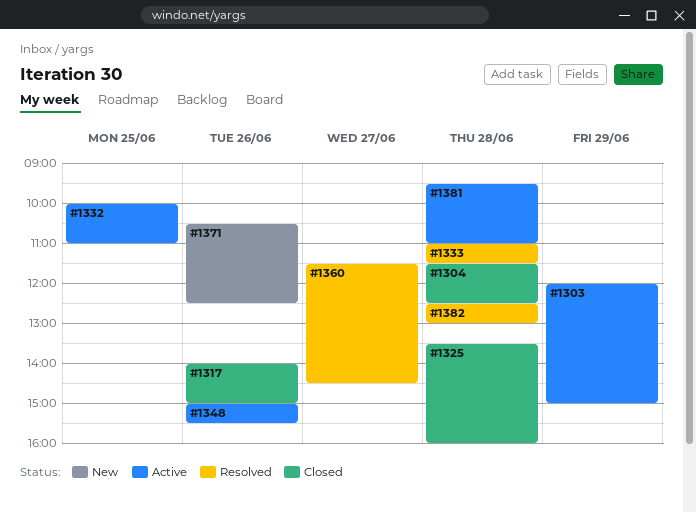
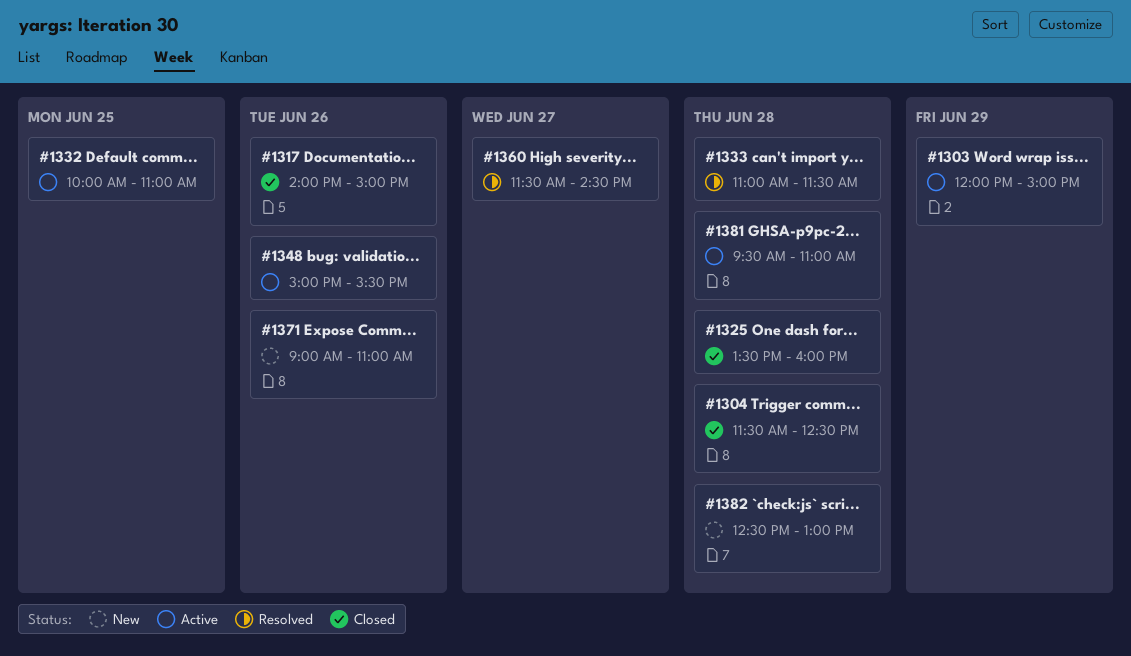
#1371, begins: 10:30 -> 09:00
#1371, ends: 12:30 -> 11:00
#1382, status: Resolved -> New

